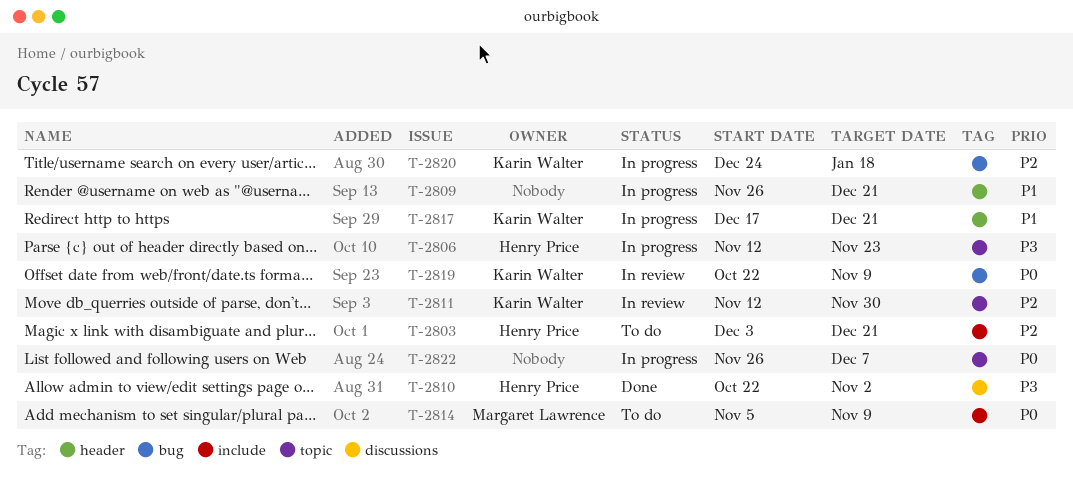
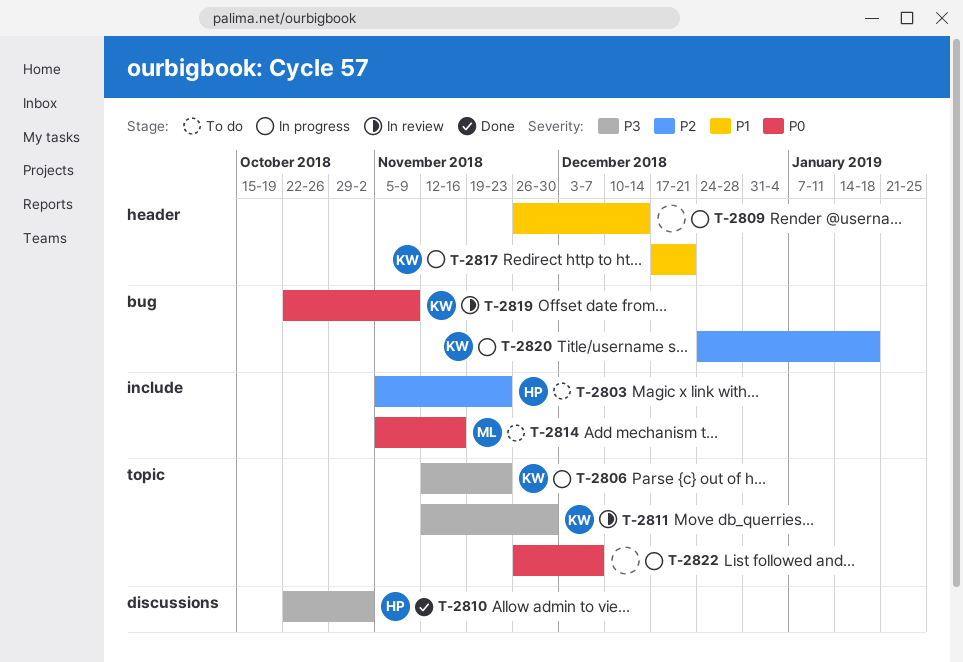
T-2803, start: Dec 3 -> Nov 5
T-2803, due: Dec 21 -> Nov 23
T-2806, owner: Henry Price -> Karin Walter
T-2809, due: Dec 21 -> Dec 14
T-2811, priority: P2 -> P3
T-2814, due: Nov 9 -> Nov 16

